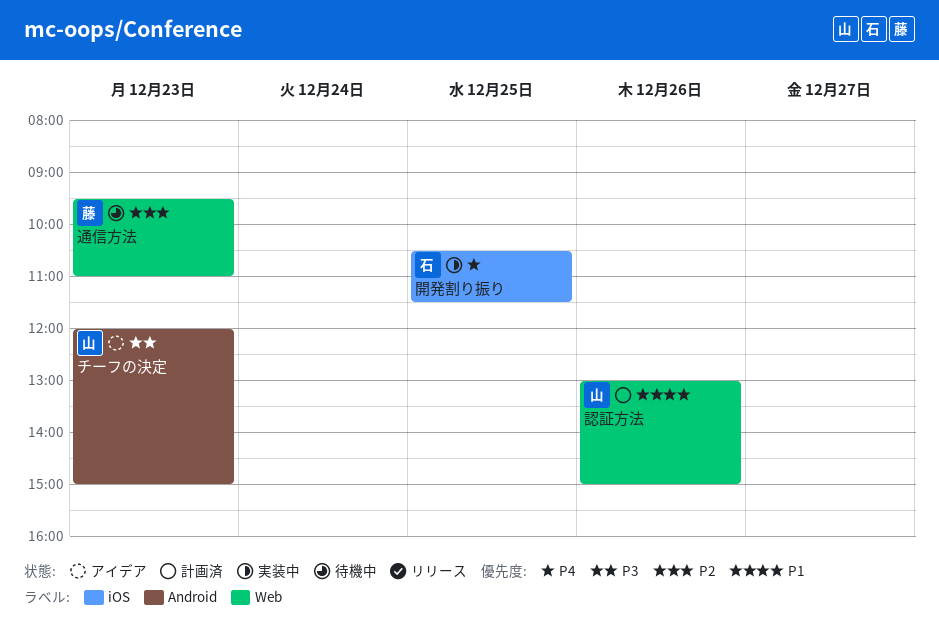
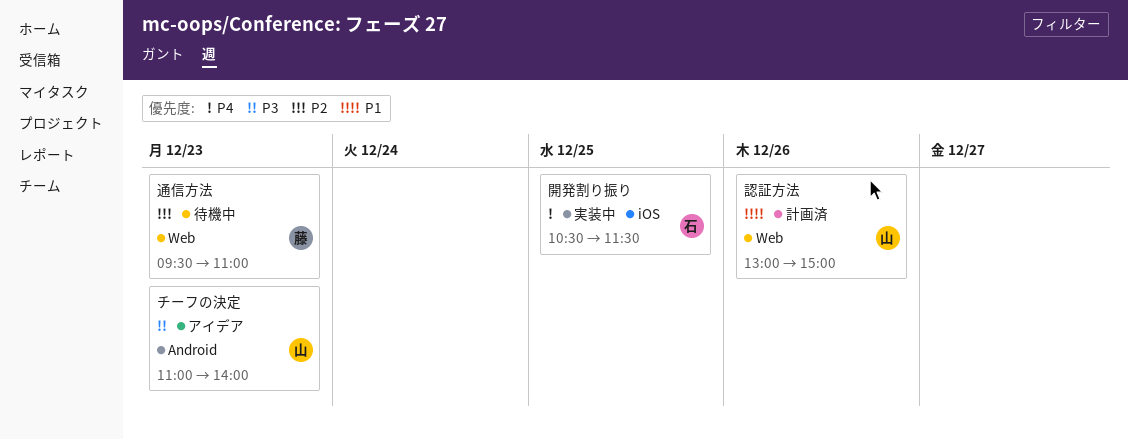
チーフの決定, begins: 12:00 -> 11:00
チーフの決定, ends: 15:00 -> 14:00

